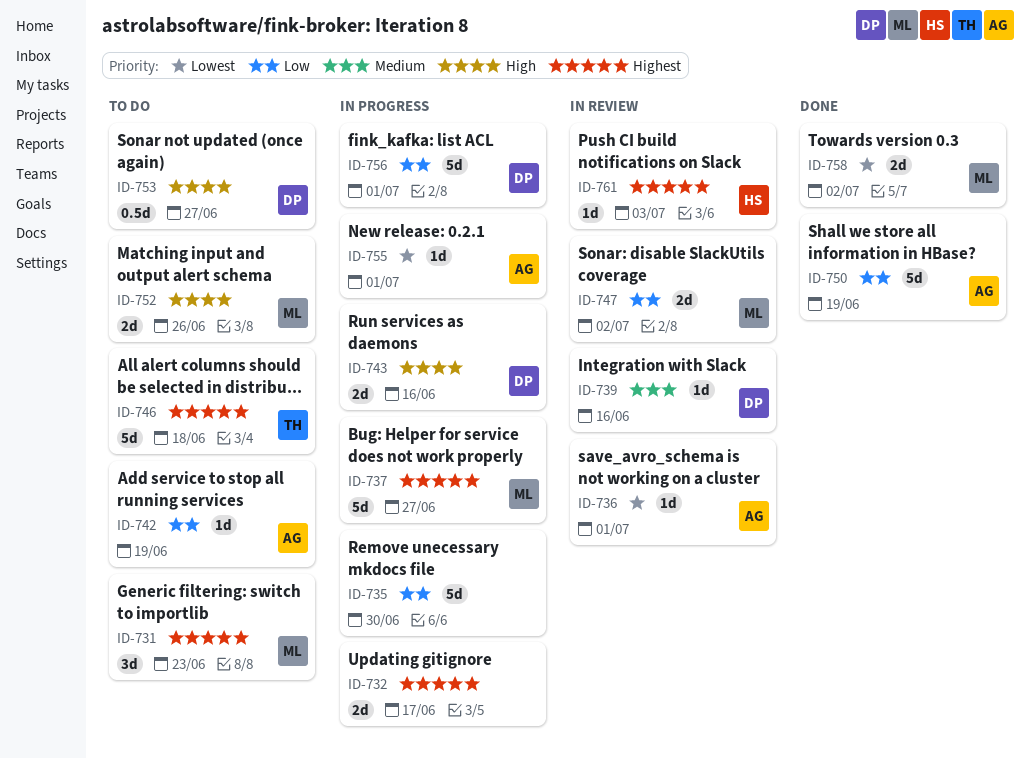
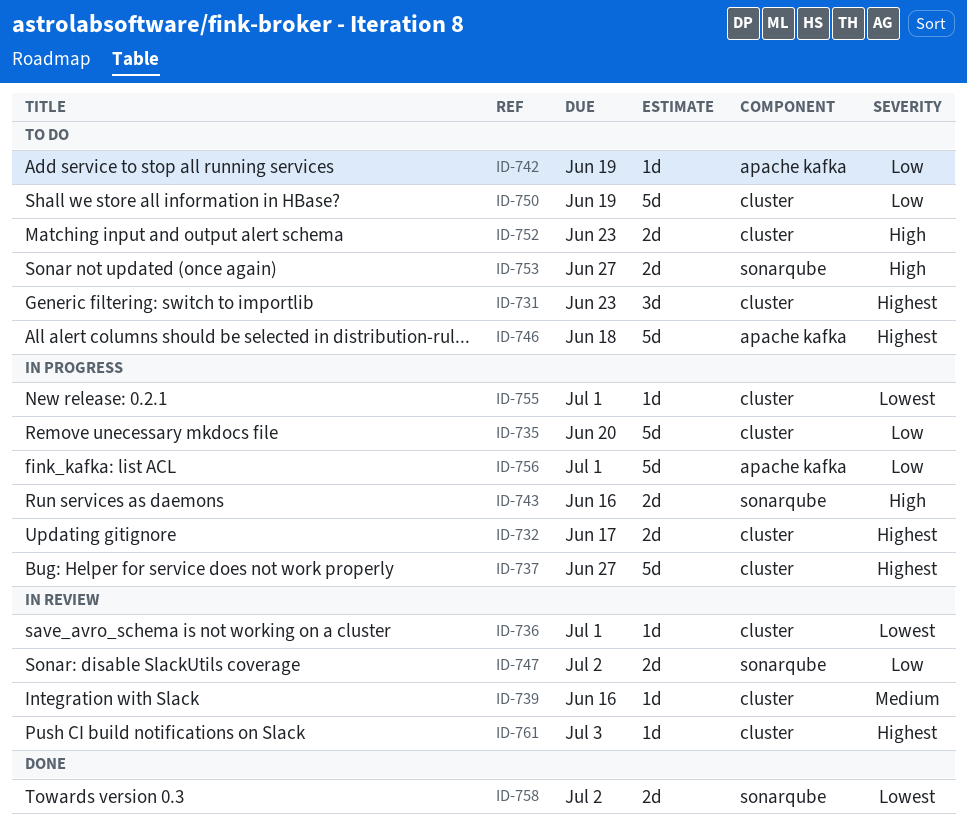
ID-735, due: Jun 30 -> Jun 20
ID-750, status: Done -> To do
ID-752, due: Jun 26 -> Jun 23
ID-753, estimate: 0.5d -> 2d

